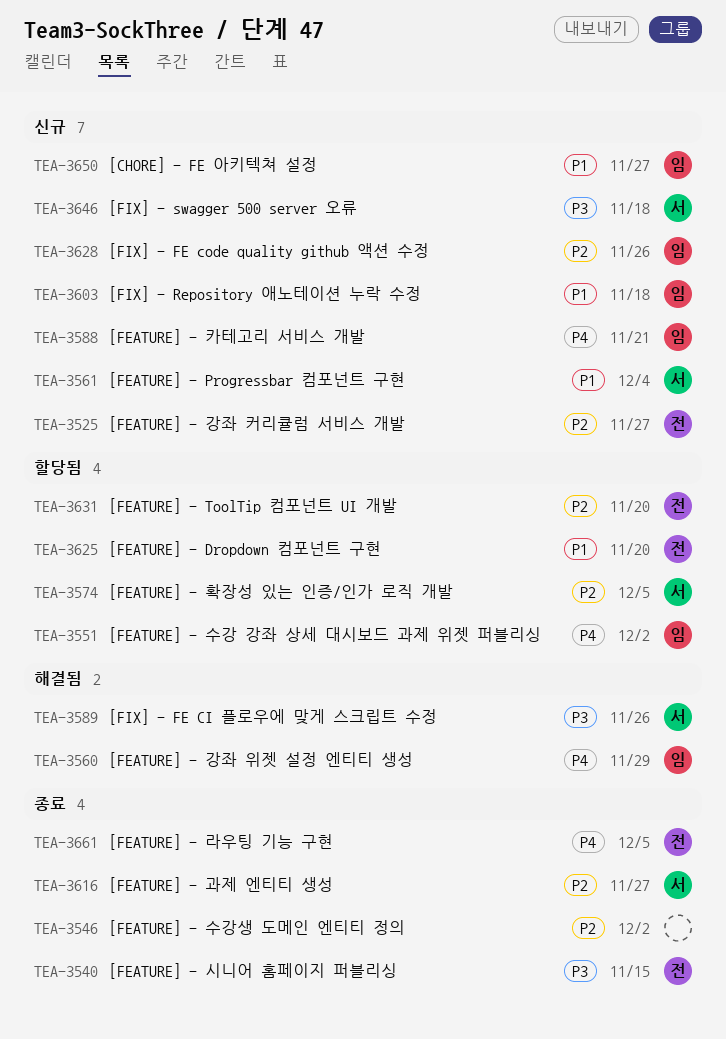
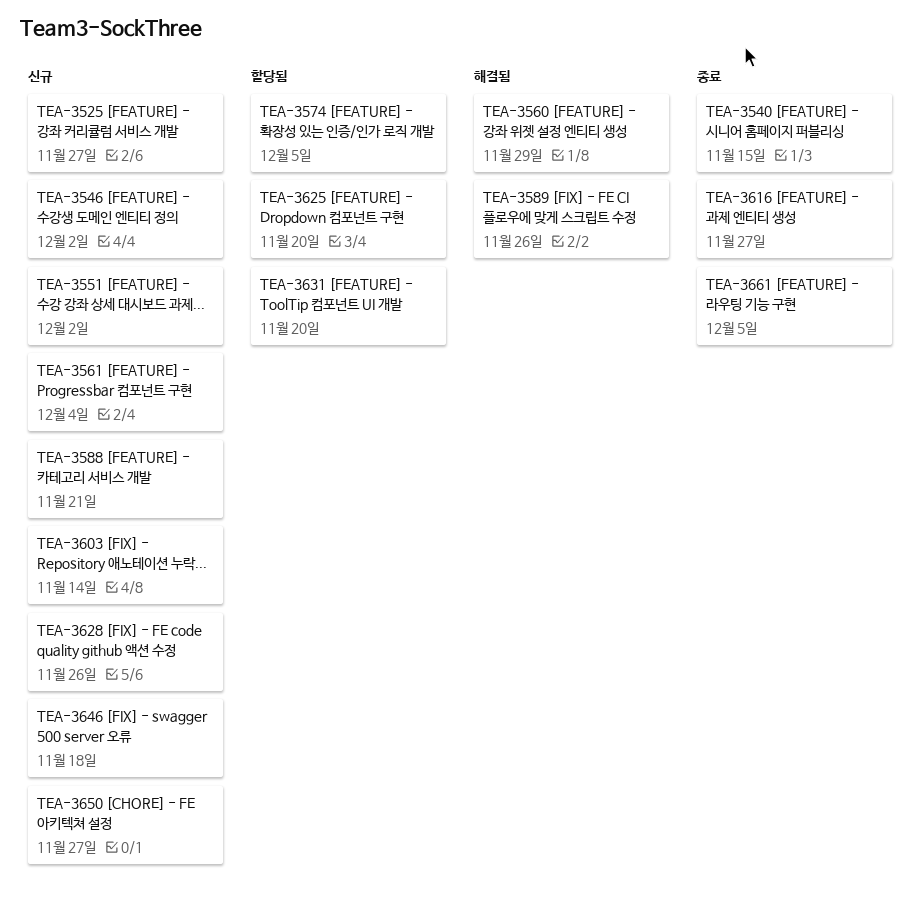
TEA-3546, status: 종료 -> 신규
TEA-3551, status: 할당됨 -> 신규
TEA-3603, due: Nov 18 -> Nov 14

